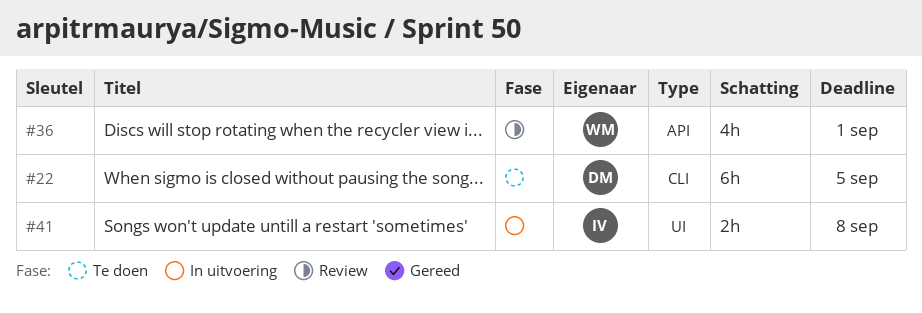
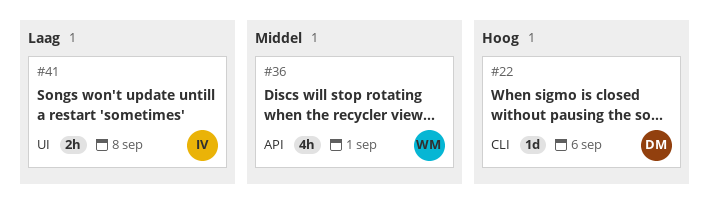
#22, estimate: 6h -> 1d
#22, due: Sep 5 -> Sep 6

